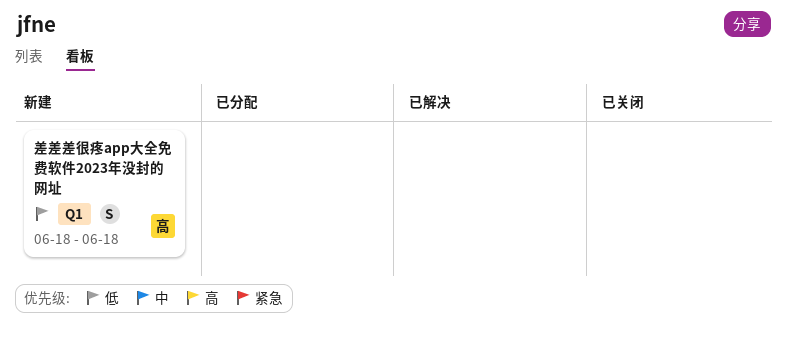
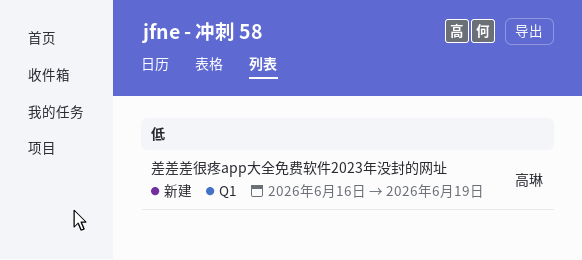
差差差很疼app大全免费软件2023年没封的网址, start: Jun 18 -> Jun 16
差差差很疼app大全免费软件2023年没封的网址, due: Jun 18 -> Jun 19

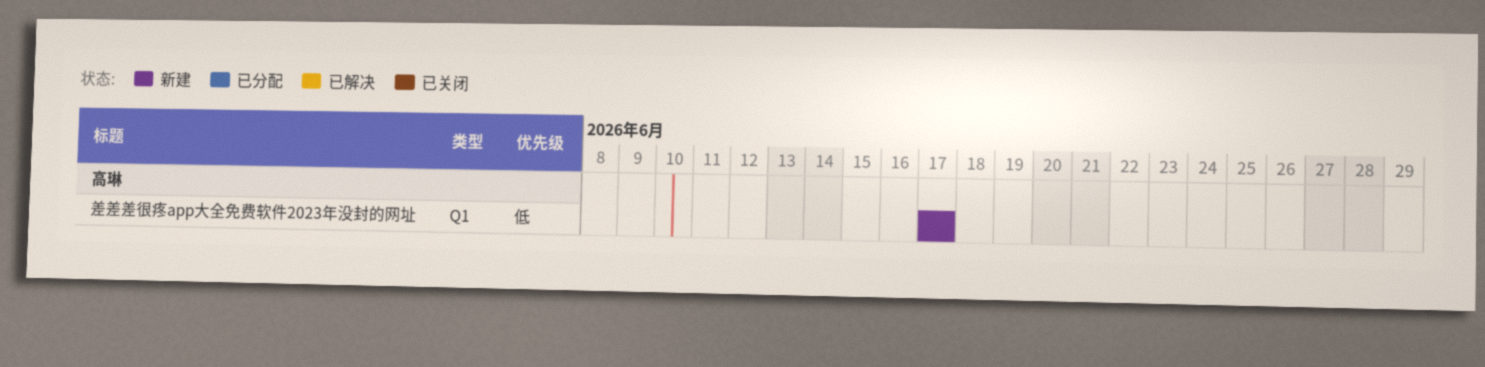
差差差很疼app大全免费软件2023年没封的网址, start: Jun 16 -> Jun 17
差差差很疼app大全免费软件2023年没封的网址, due: Jun 19 -> Jun 17

